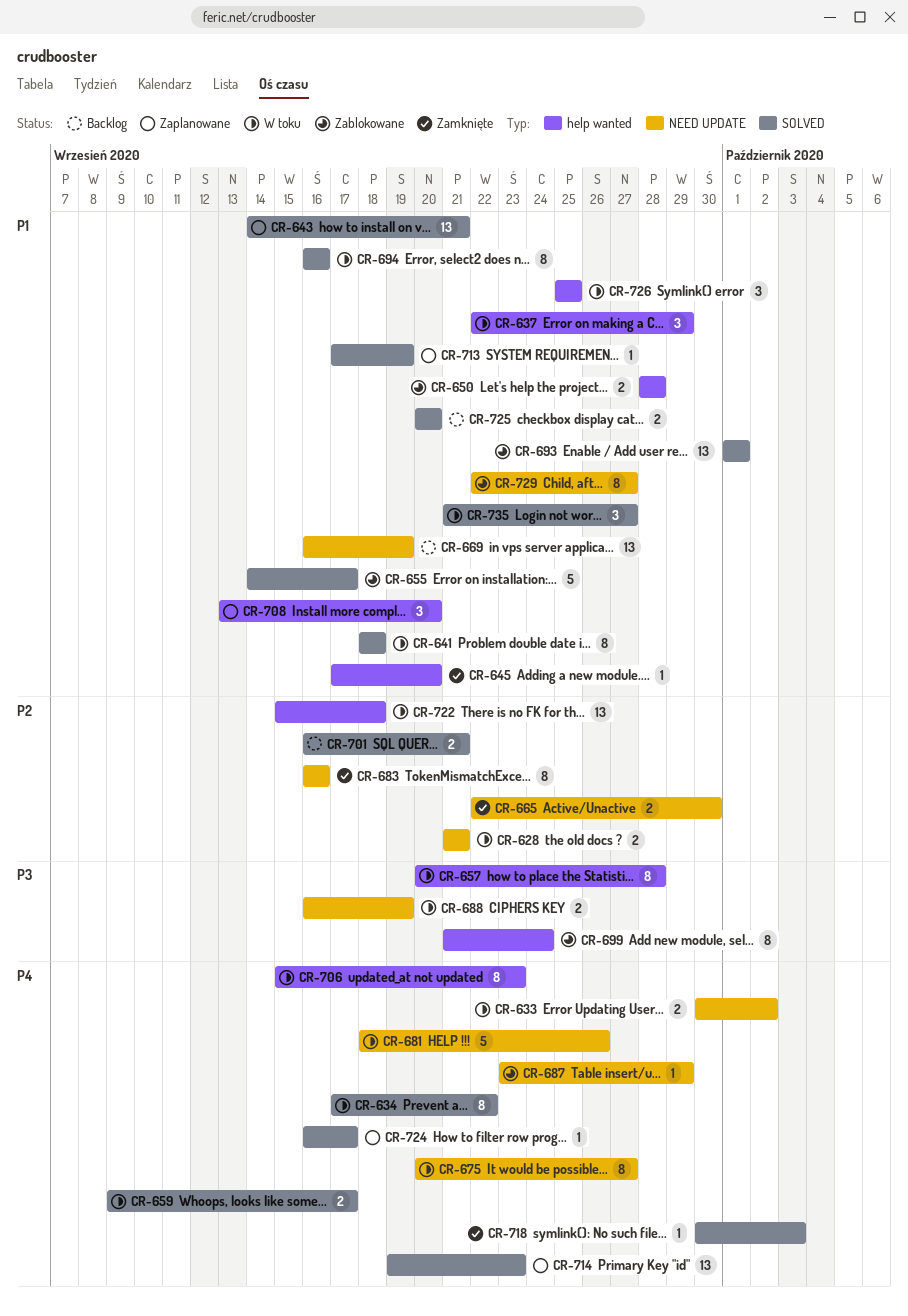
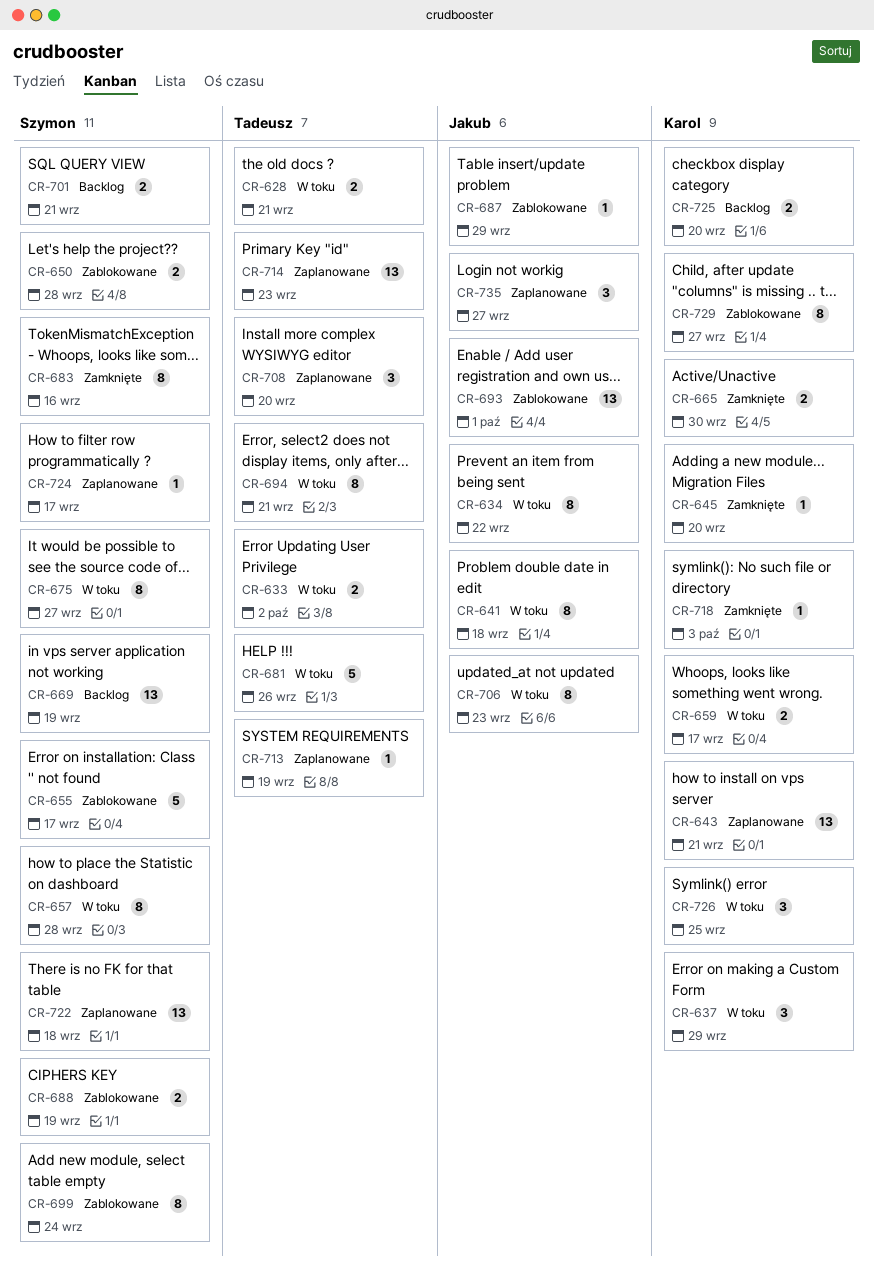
CR-688, status: W toku -> Zablokowane
CR-694, due: Sep 16 -> Sep 21
CR-722, status: W toku -> Zaplanowane
CR-735, status: W toku -> Zaplanowane

